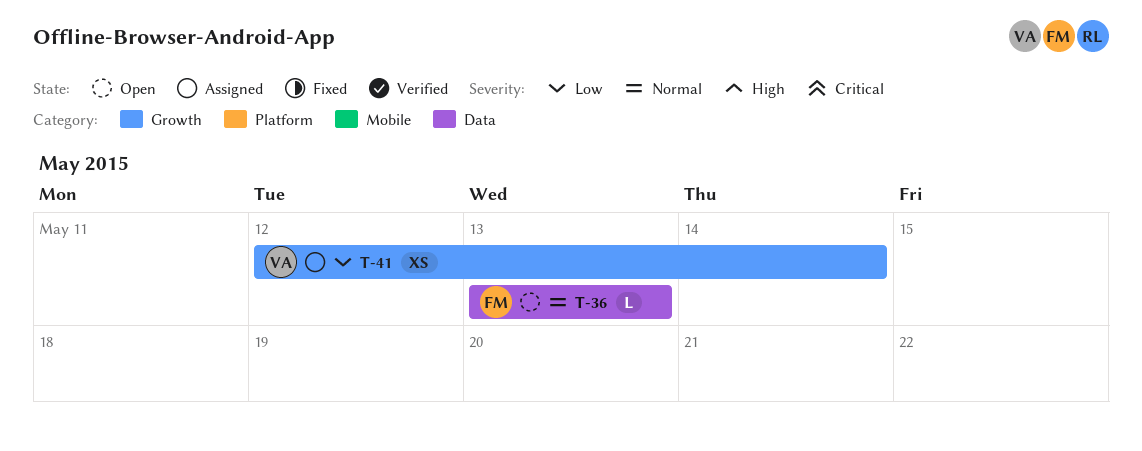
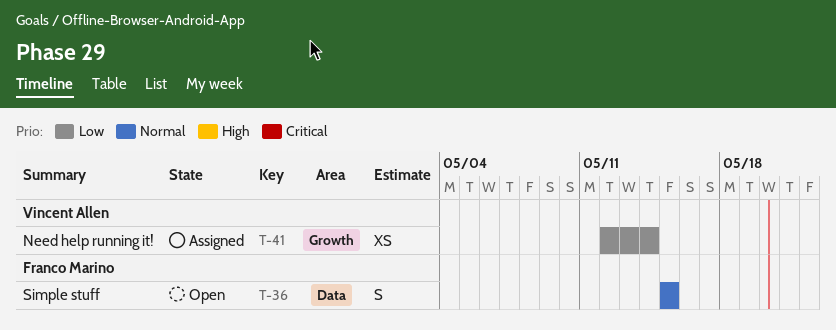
T-36, estimate: L -> S
T-36, start: May 13 -> May 15
T-36, due: May 13 -> May 15

